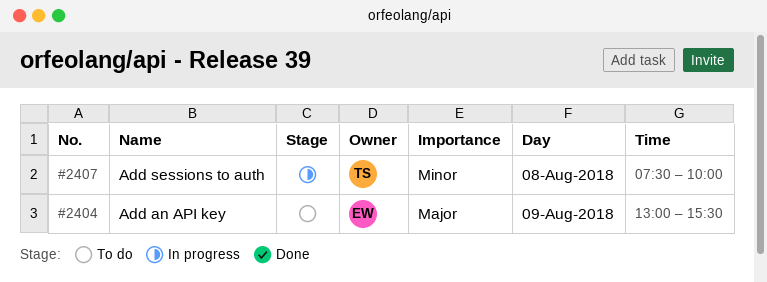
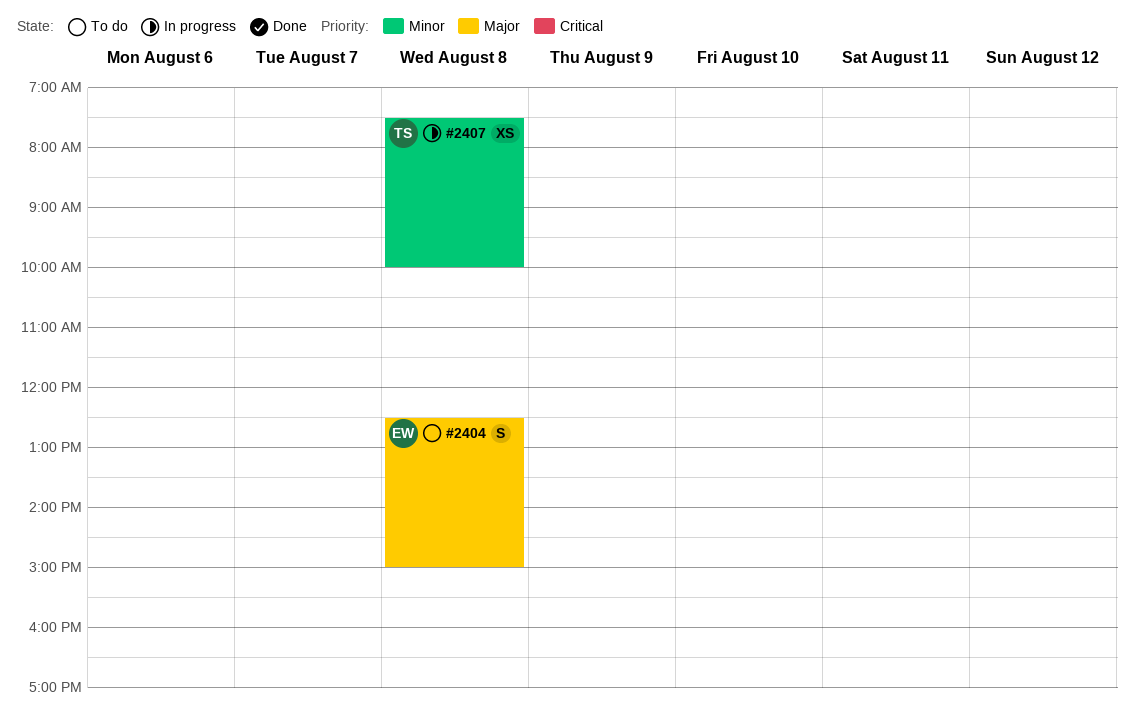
#2404, day: Aug 9 -> Aug 8
#2404, begins: 13:00 -> 12:30
#2404, ends: 15:30 -> 15:00

